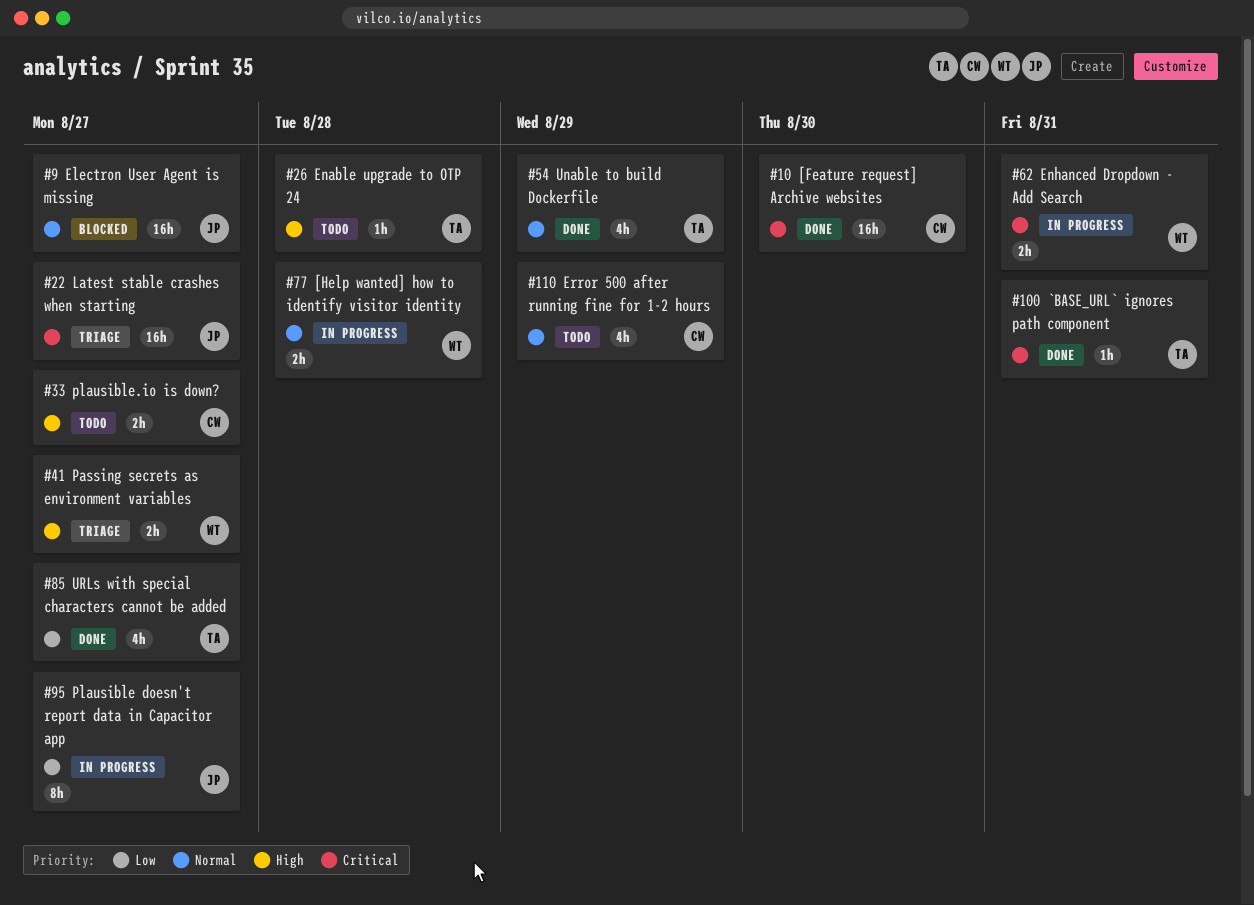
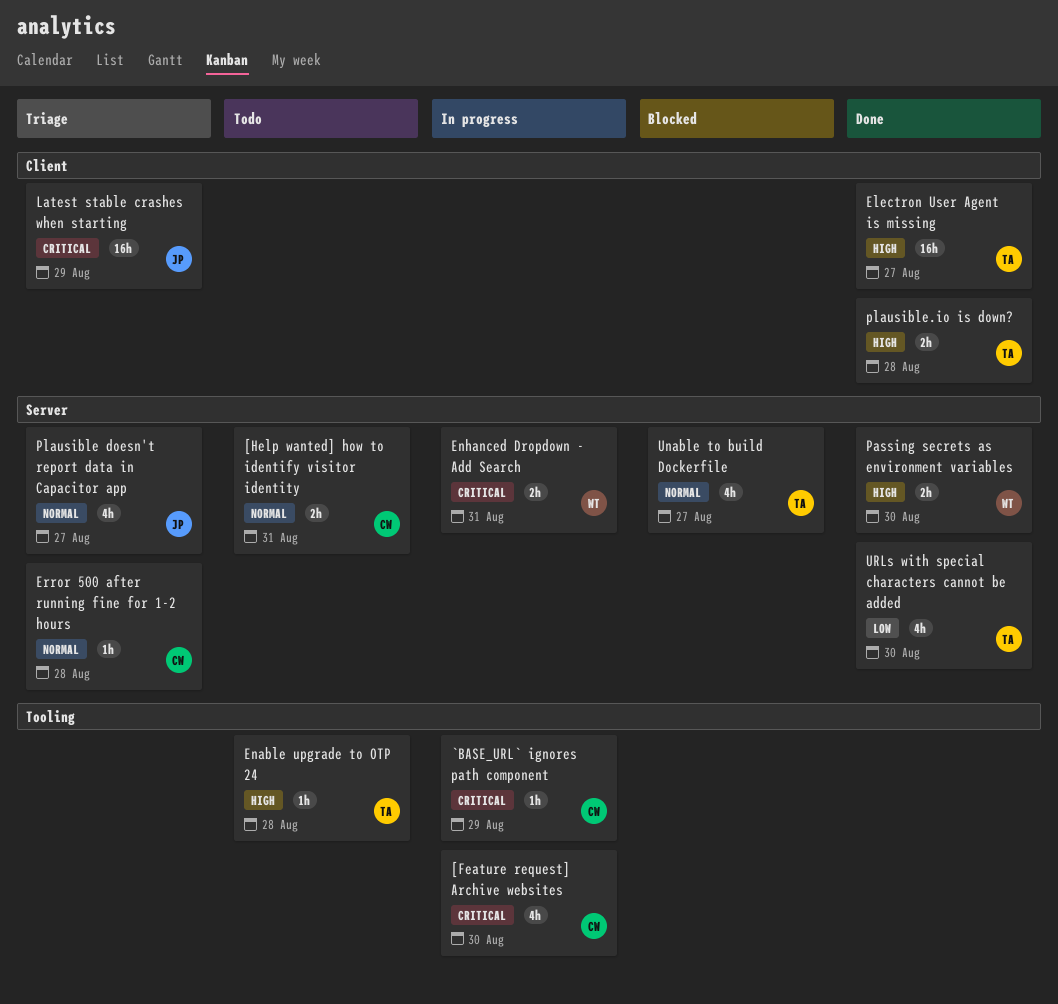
[Feature request] Archive websites, status: Done -> In progress
[Feature request] Archive websites, estimate: 16h -> 4h
[Help wanted] how to identify visitor identity, status: In progress -> Todo
[Help wanted] how to identify visitor identity, owner: WT -> CW
[Help wanted] how to identify visitor identity, due: Aug 28 -> Aug 31
`BASE_URL` ignores path component, status: Done -> In progress
`BASE_URL` ignores path component, owner: TA -> CW
`BASE_URL` ignores path component, due: Aug 31 -> Aug 29
Electron User Agent is missing, status: Blocked -> Done
Electron User Agent is missing, owner: JP -> TA
Electron User Agent is missing, priority: Normal -> High
Error 500 after running fine for 1-2 hours, status: Todo -> Triage
Error 500 after running fine for 1-2 hours, estimate: 4h -> 1h
Error 500 after running fine for 1-2 hours, due: Aug 29 -> Aug 28
Latest stable crashes when starting, due: Aug 27 -> Aug 29
Passing secrets as environment variables, status: Triage -> Done
Passing secrets as environment variables, due: Aug 27 -> Aug 30
Plausible doesn't report data in Capacitor app, status: In progress -> Triage
Plausible doesn't report data in Capacitor app, priority: Low -> Normal
Plausible doesn't report data in Capacitor app, estimate: 8h -> 4h
plausible.io is down?, status: Todo -> Done
plausible.io is down?, owner: CW -> TA
plausible.io is down?, due: Aug 27 -> Aug 28
Unable to build Dockerfile, status: Done -> Blocked
Unable to build Dockerfile, due: Aug 29 -> Aug 27
URLs with special characters cannot be added, due: Aug 27 -> Aug 30

